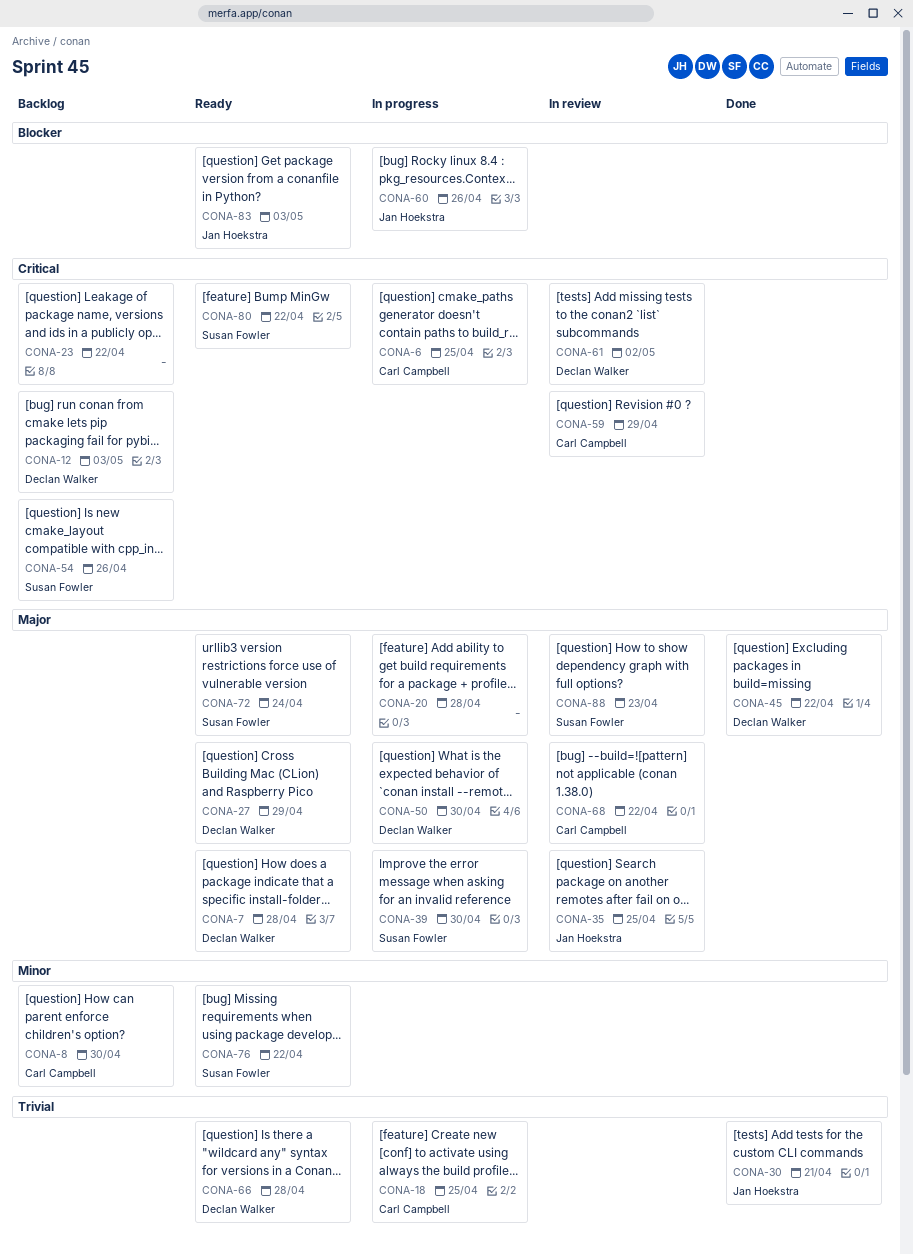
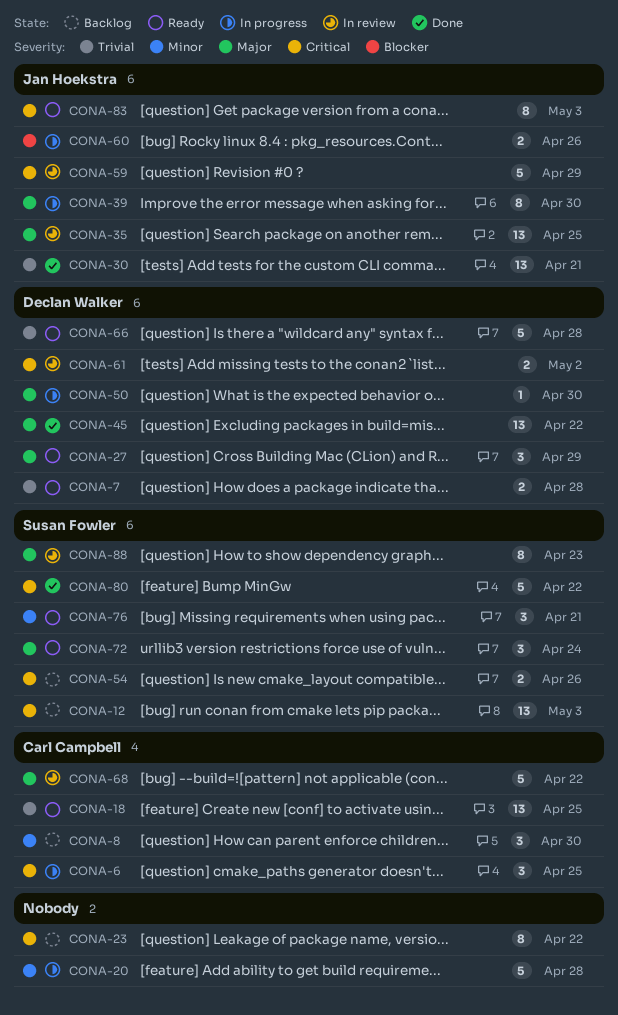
CONA-7, priority: Major -> Trivial
CONA-12, owner: Declan Walker -> Susan Fowler
CONA-18, status: In progress -> Ready
CONA-20, priority: Major -> Minor
CONA-39, owner: Susan Fowler -> Jan Hoekstra
CONA-59, owner: Carl Campbell -> Jan Hoekstra
CONA-76, due: Apr 22 -> Apr 21
CONA-80, status: Ready -> Done
CONA-83, priority: Blocker -> Critical

